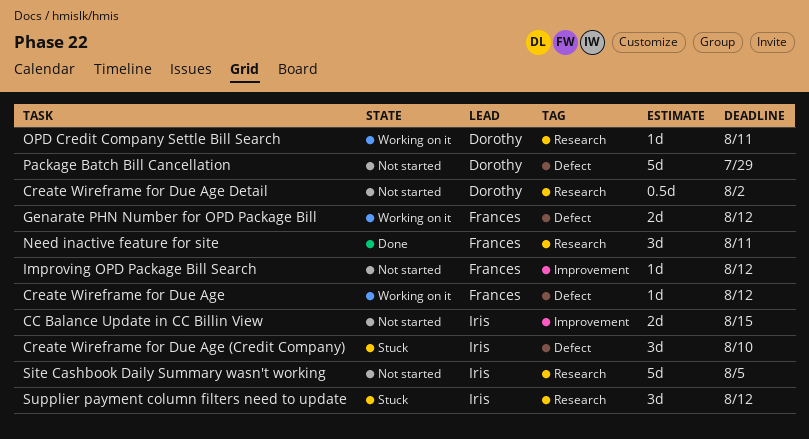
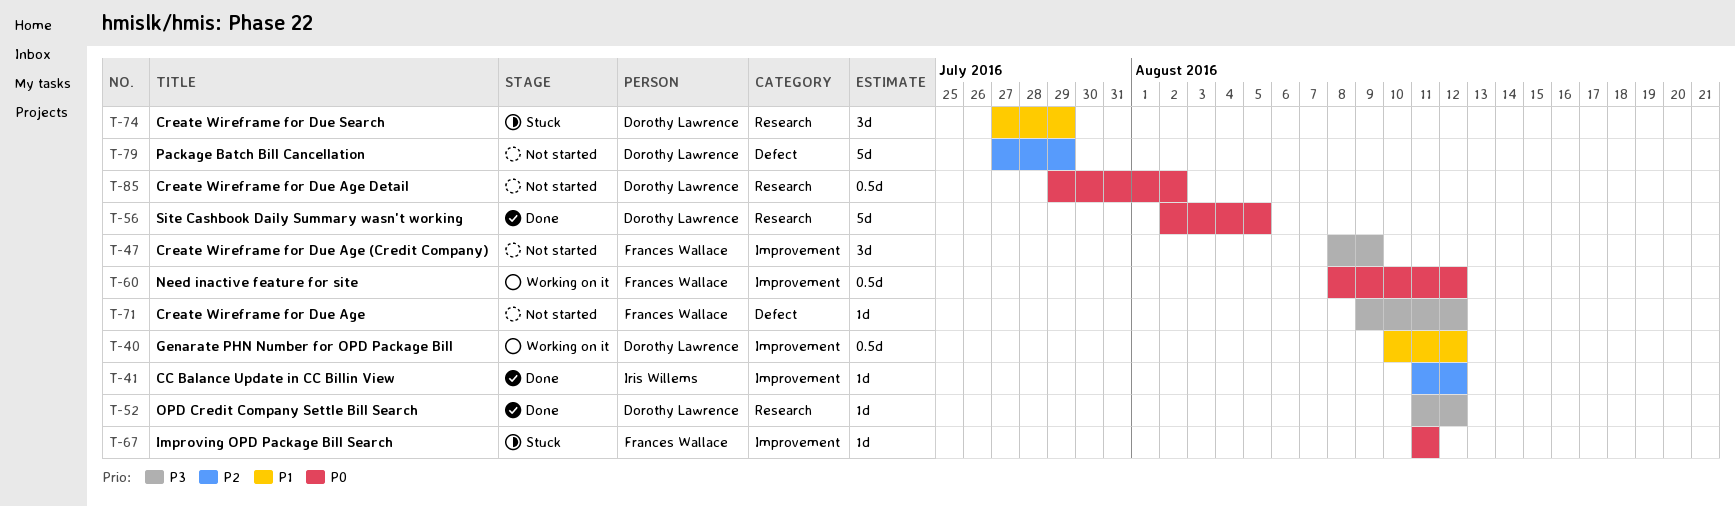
CC Balance Update in CC Billin View, status: Not started -> Done
CC Balance Update in CC Billin View, estimate: 2d -> 1d
CC Balance Update in CC Billin View, due: Aug 15 -> Aug 12
Create Wireframe for Due Age, status: Working on it -> Not started
Create Wireframe for Due Age (Credit Company), status: Stuck -> Not started
Create Wireframe for Due Age (Credit Company), owner: Iris Willems -> Frances Wallace
Create Wireframe for Due Age (Credit Company), label: Defect -> Improvement
Create Wireframe for Due Age (Credit Company), due: Aug 10 -> Aug 9
Create Wireframe for Due Search: none -> present
Genarate PHN Number for OPD Package Bill, owner: Frances Wallace -> Dorothy Lawrence
Genarate PHN Number for OPD Package Bill, label: Defect -> Improvement
Genarate PHN Number for OPD Package Bill, estimate: 2d -> 0.5d
Improving OPD Package Bill Search, status: Not started -> Stuck
Improving OPD Package Bill Search, due: Aug 12 -> Aug 11
Need inactive feature for site, status: Done -> Working on it
Need inactive feature for site, label: Research -> Improvement
Need inactive feature for site, estimate: 3d -> 0.5d
Need inactive feature for site, due: Aug 11 -> Aug 12
OPD Credit Company Settle Bill Search, status: Working on it -> Done
OPD Credit Company Settle Bill Search, due: Aug 11 -> Aug 12
Site Cashbook Daily Summary wasn't working, status: Not started -> Done
Site Cashbook Daily Summary wasn't working, owner: Iris Willems -> Dorothy Lawrence
Supplier payment column filters need to update: present -> none

